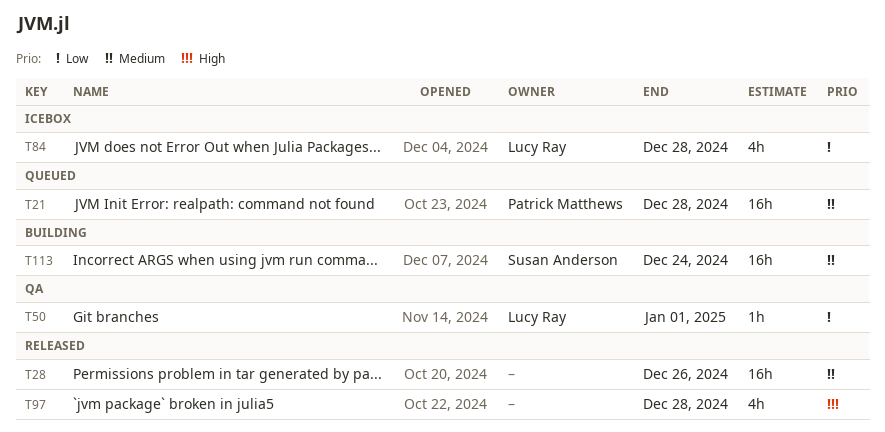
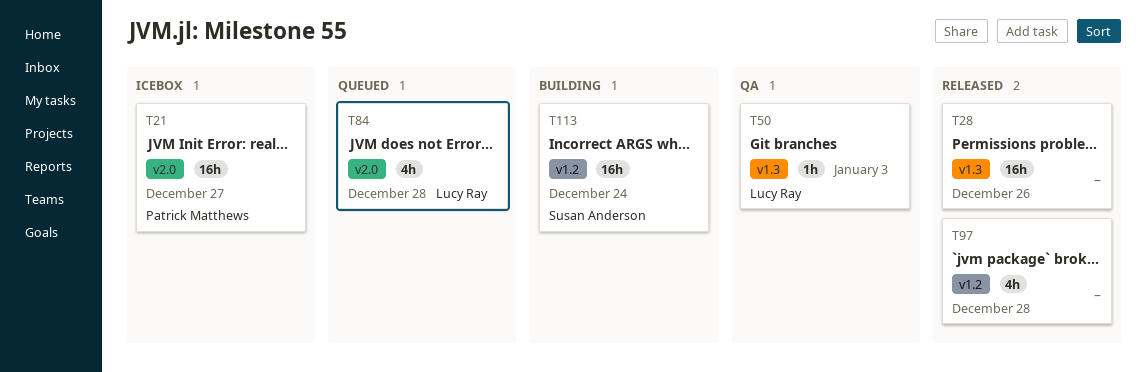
T21, status: Queued -> Icebox
T21, due: Dec 28 -> Dec 27
T50, due: Jan 1 -> Jan 3
T84, status: Icebox -> Queued

